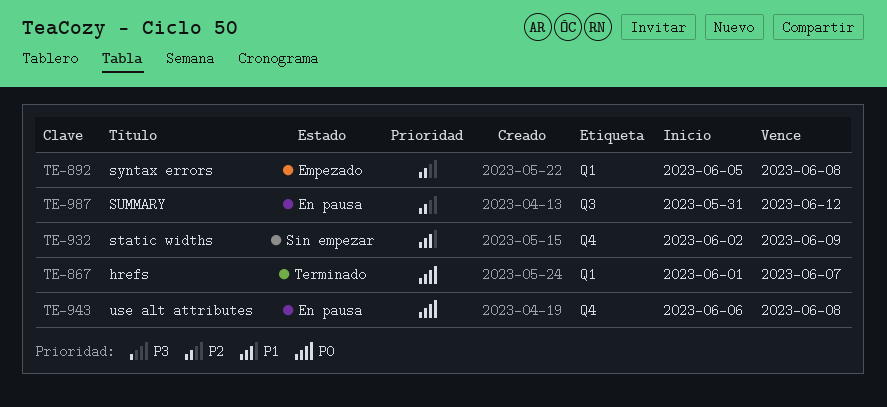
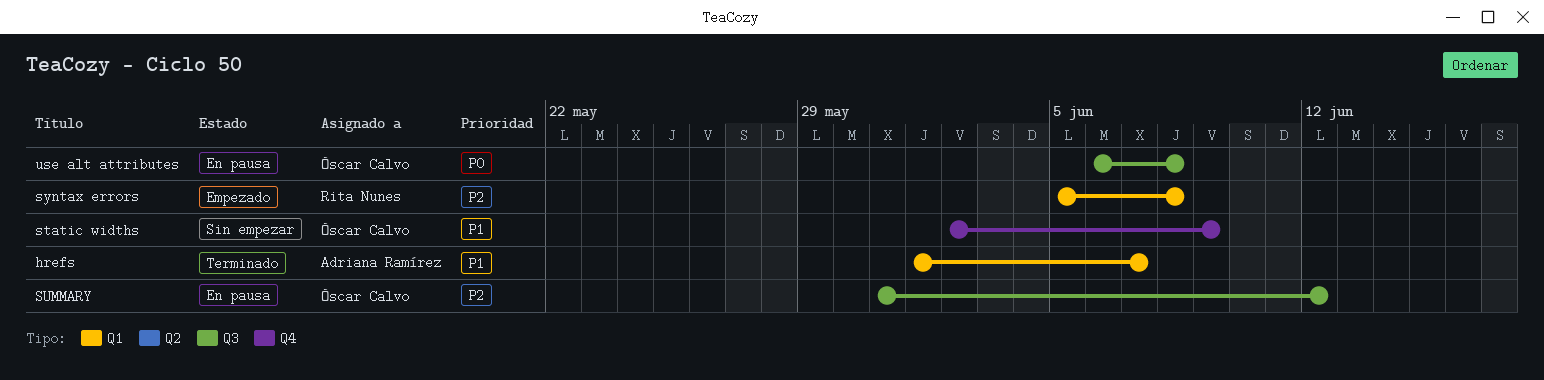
hrefs, priority: P0 -> P1
use alt attributes, label: Q4 -> Q3

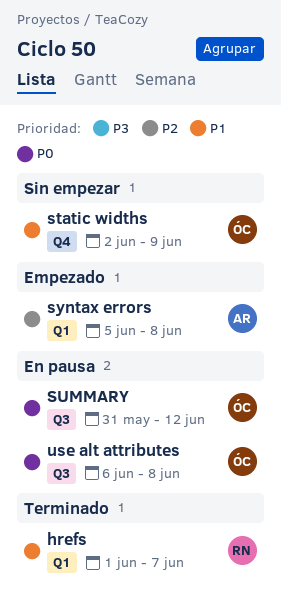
hrefs, owner: Adriana Ramírez -> Rita Nunes
SUMMARY, priority: P2 -> P0
syntax errors, owner: Rita Nunes -> Adriana Ramírez

